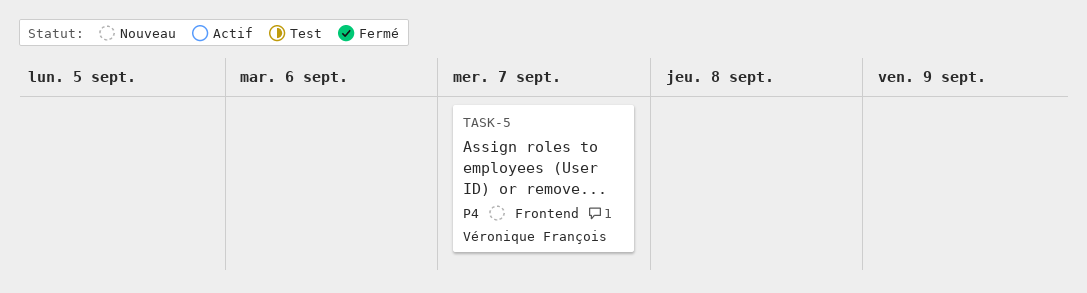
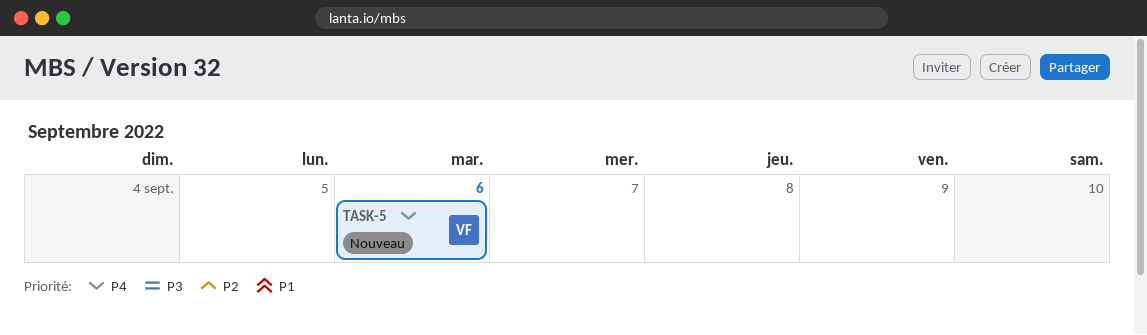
TASK-5, due: Sep 7 -> Sep 6

